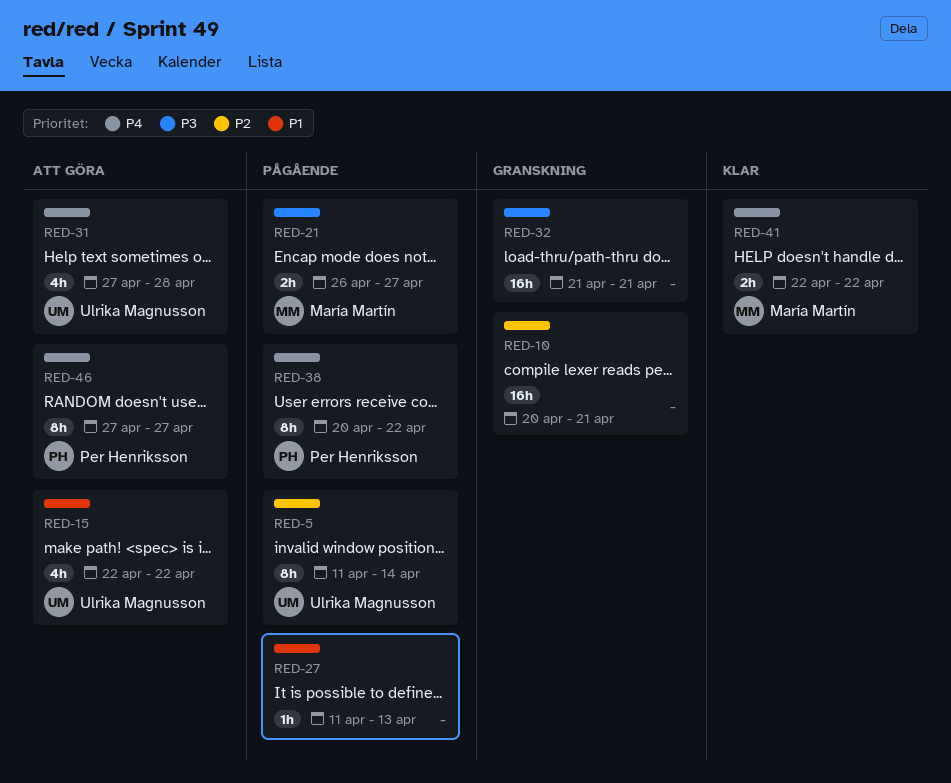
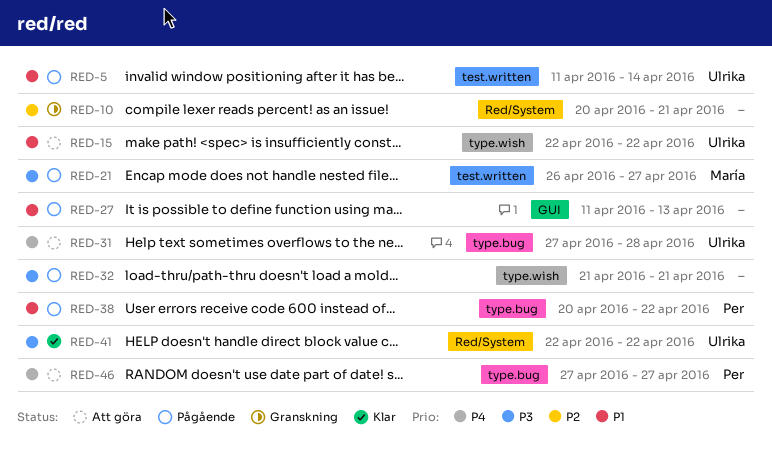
RED-5, priority: P2 -> P1
RED-32, status: Granskning -> Pågående
RED-38, priority: P4 -> P1
RED-41, owner: María Martín -> Ulrika Magnusson
RED-41, priority: P4 -> P3

